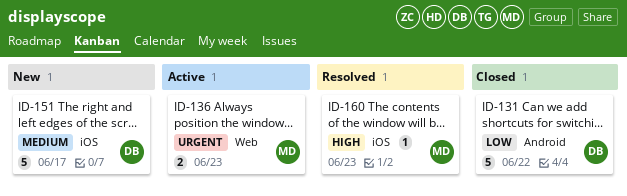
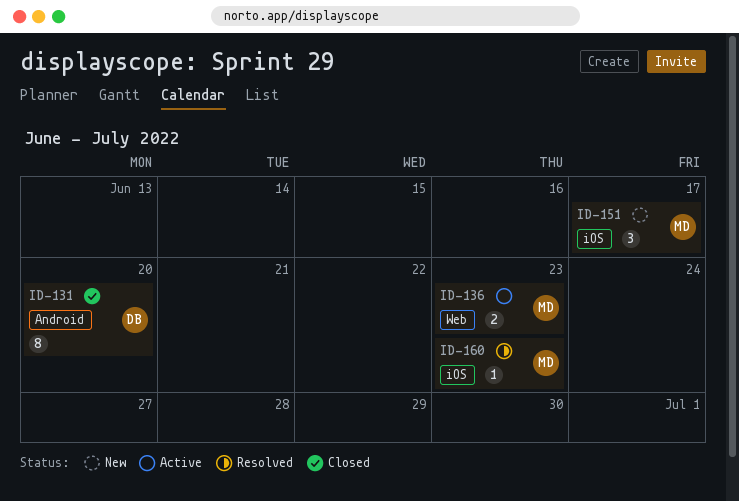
ID-131, estimate: 5 -> 8
ID-131, due: Jun 22 -> Jun 20
ID-151, owner: DB -> MD
ID-151, estimate: 5 -> 3

